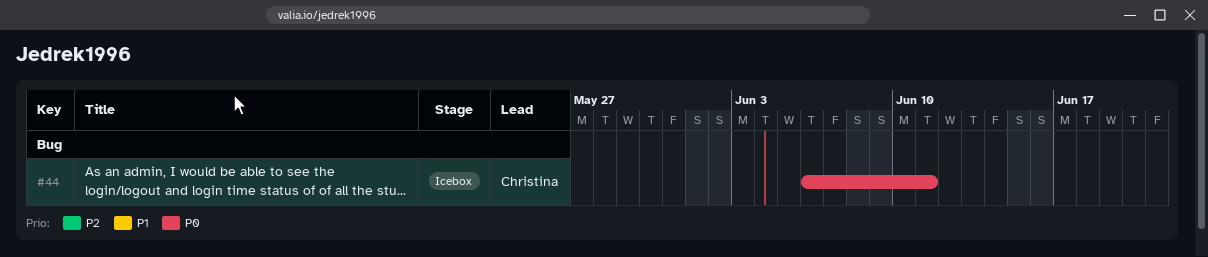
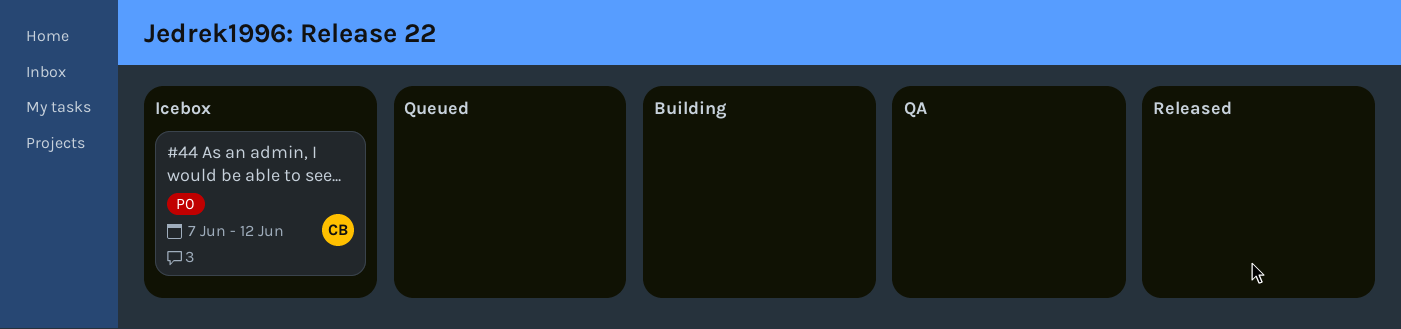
#44, start: Jun 6 -> Jun 7
#44, due: Jun 11 -> Jun 12

